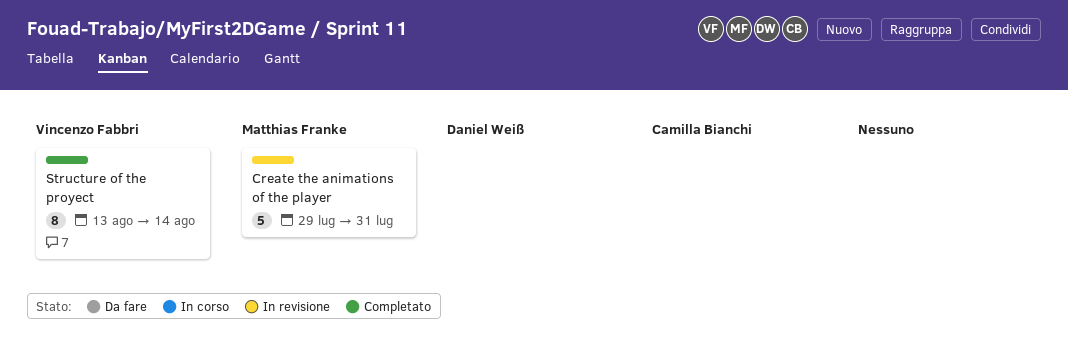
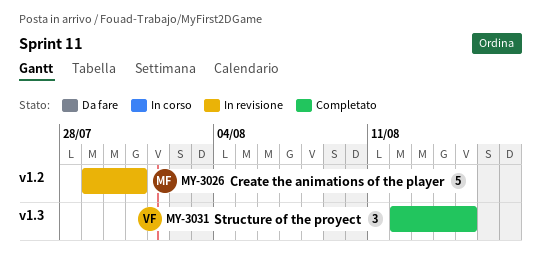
Structure of the proyect, estimate: 8 -> 3
Structure of the proyect, start: Aug 13 -> Aug 12
Structure of the proyect, due: Aug 14 -> Aug 15

